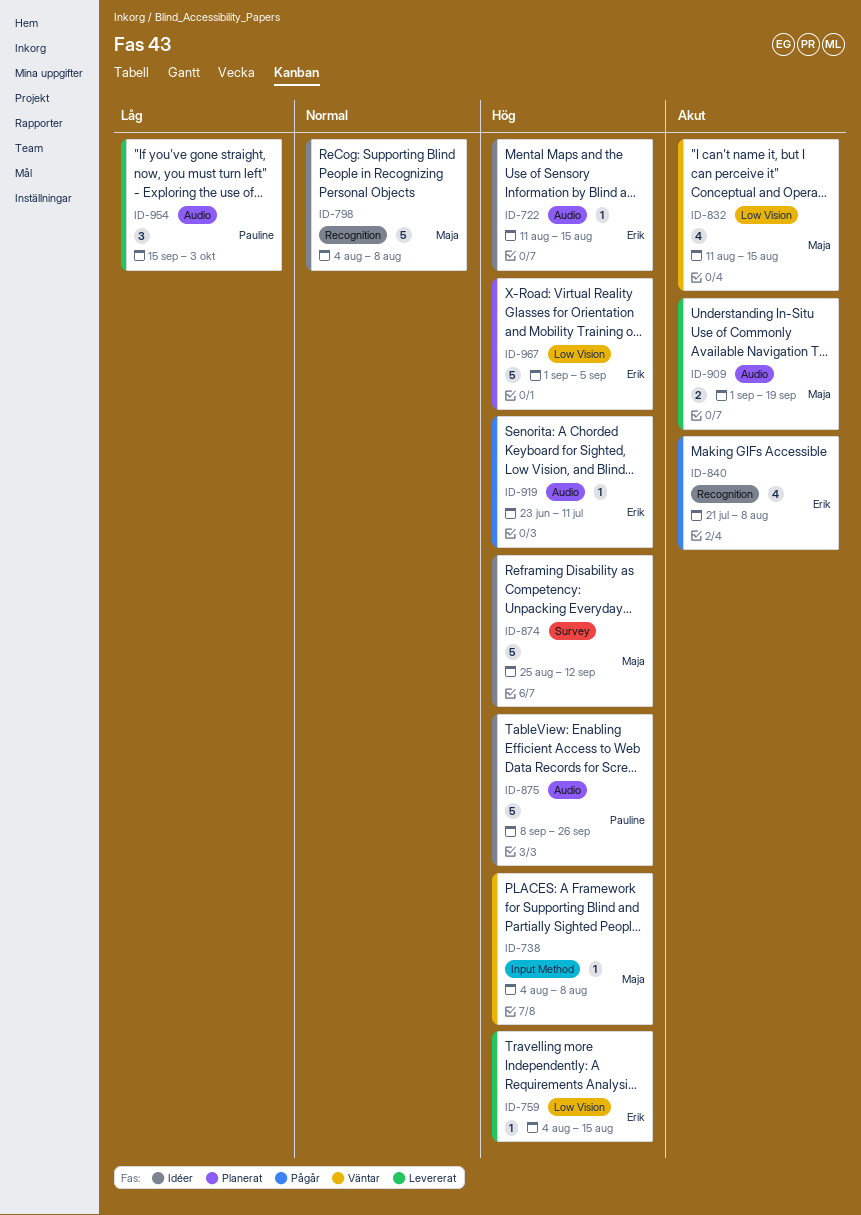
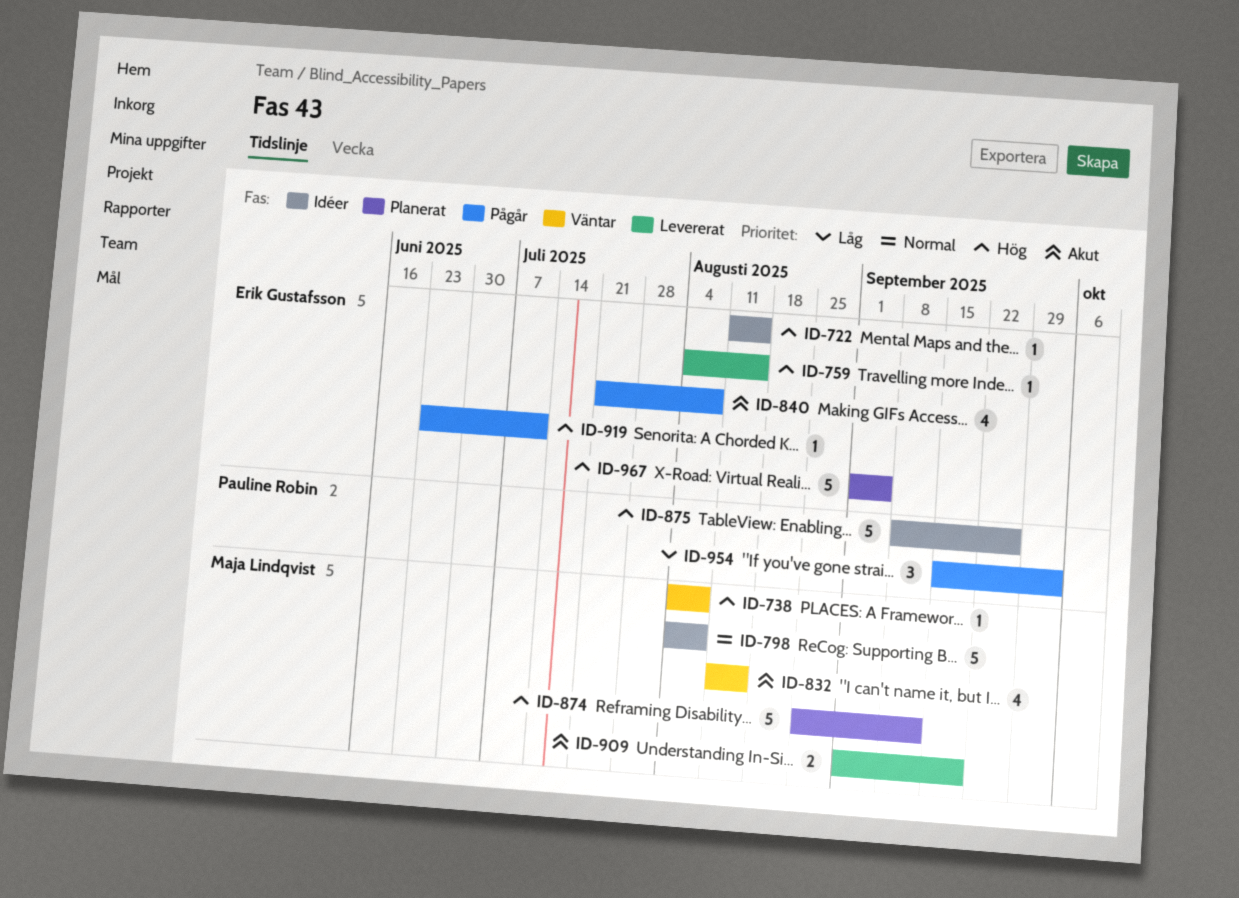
ID-874, status: Idéer -> Planerat
ID-954, status: Levererat -> Pågår

